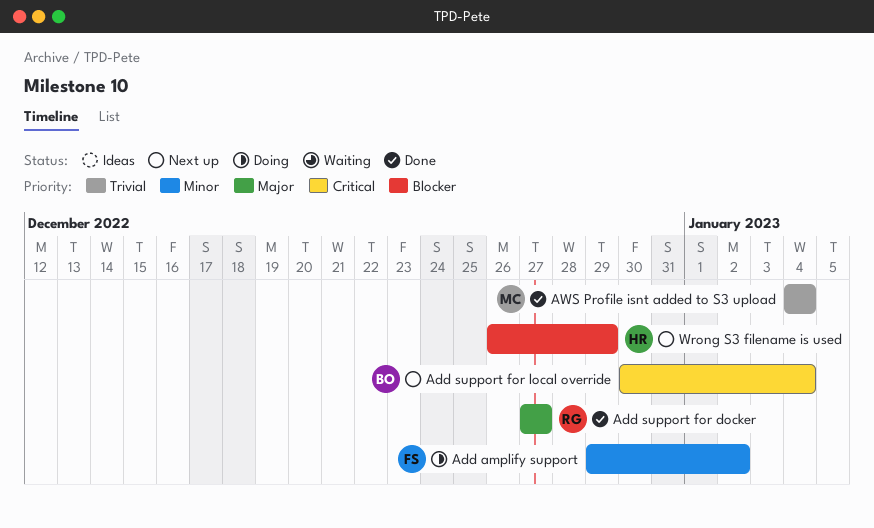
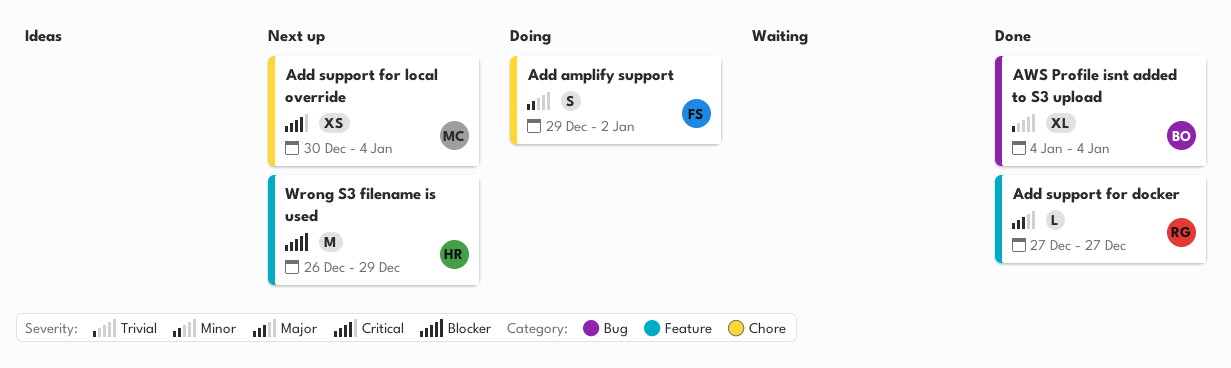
Add support for local override, owner: BO -> MC
AWS Profile isnt added to S3 upload, owner: MC -> BO

